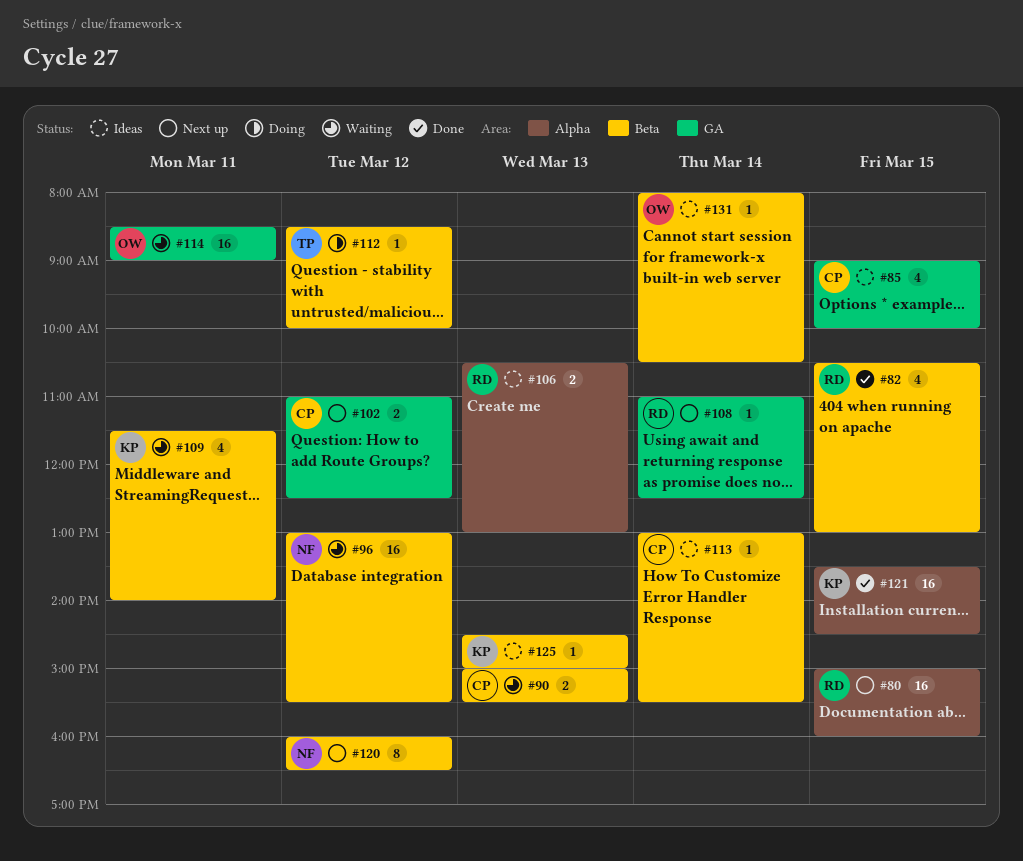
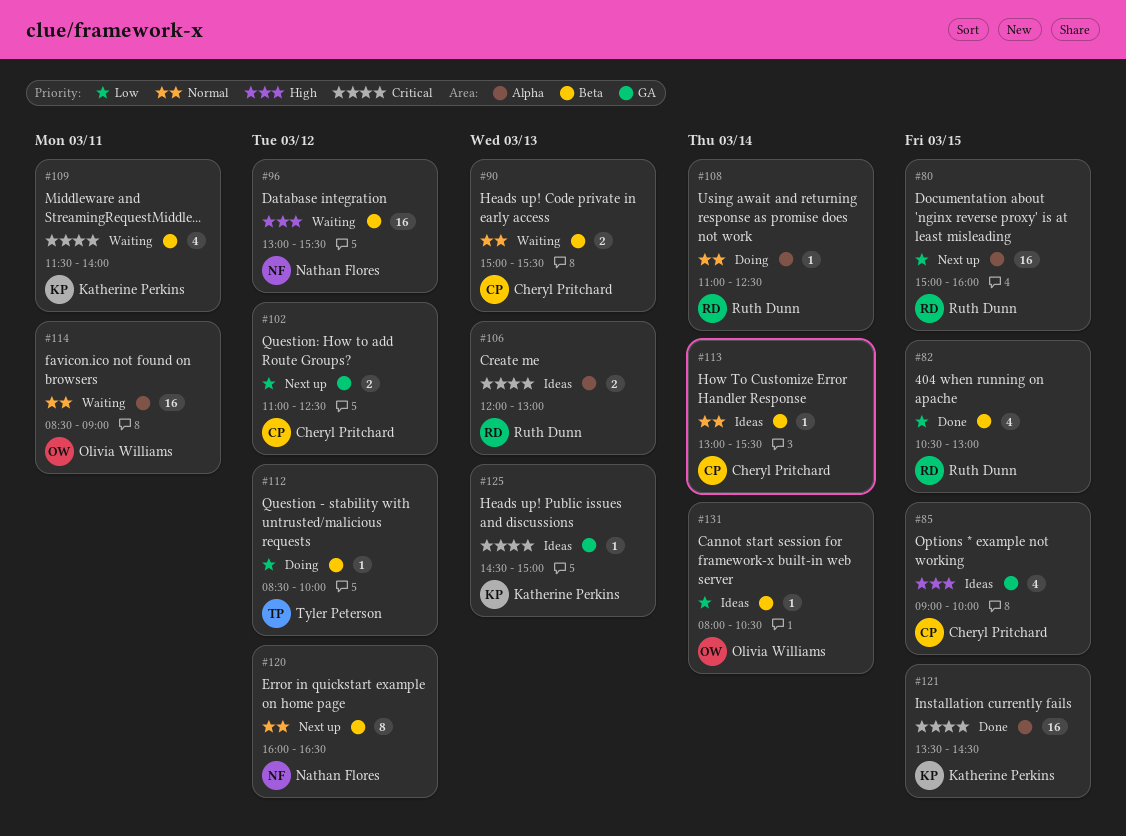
#106, begins: 10:30 -> 12:00
#108, status: Next up -> Doing
#108, label: GA -> Alpha
#114, label: GA -> Alpha
#125, label: Beta -> GA

